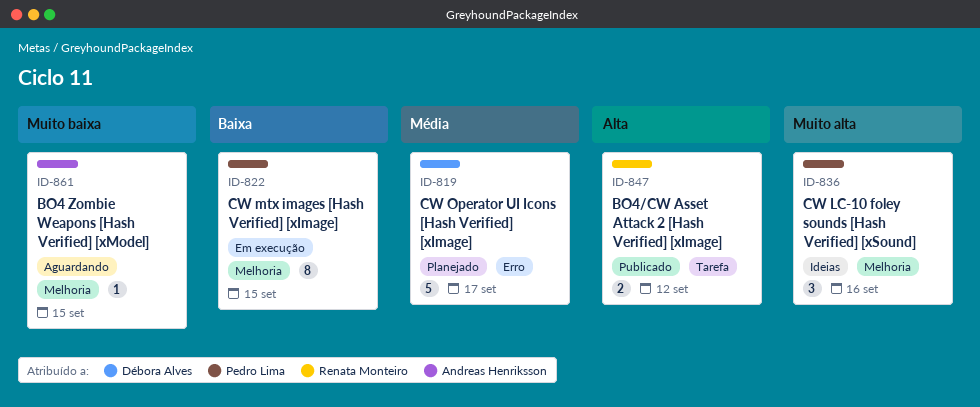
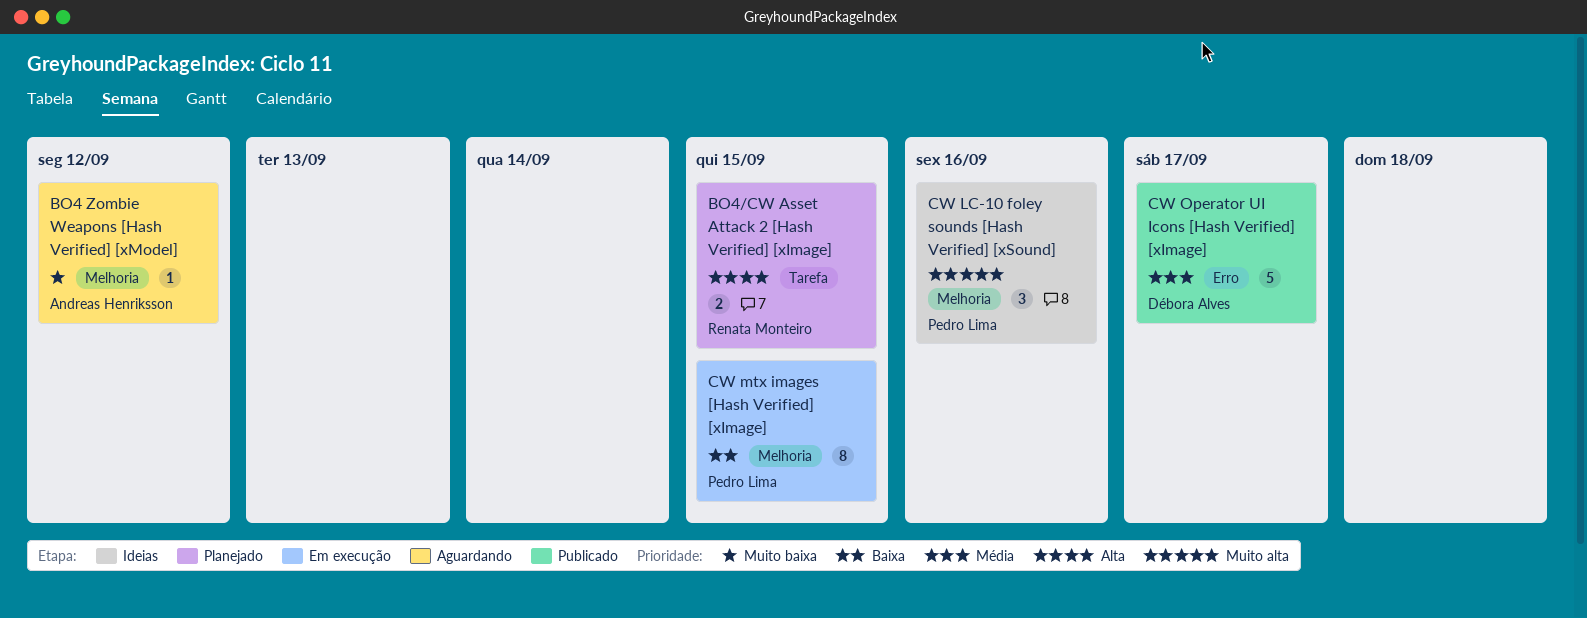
BO4 Zombie Weapons [Hash Verified] [xModel], due: Sep 15 -> Sep 12
BO4/CW Asset Attack 2 [Hash Verified] [xImage], status: Publicado -> Planejado
BO4/CW Asset Attack 2 [Hash Verified] [xImage], due: Sep 12 -> Sep 15
CW Operator UI Icons [Hash Verified] [xImage], status: Planejado -> Publicado

